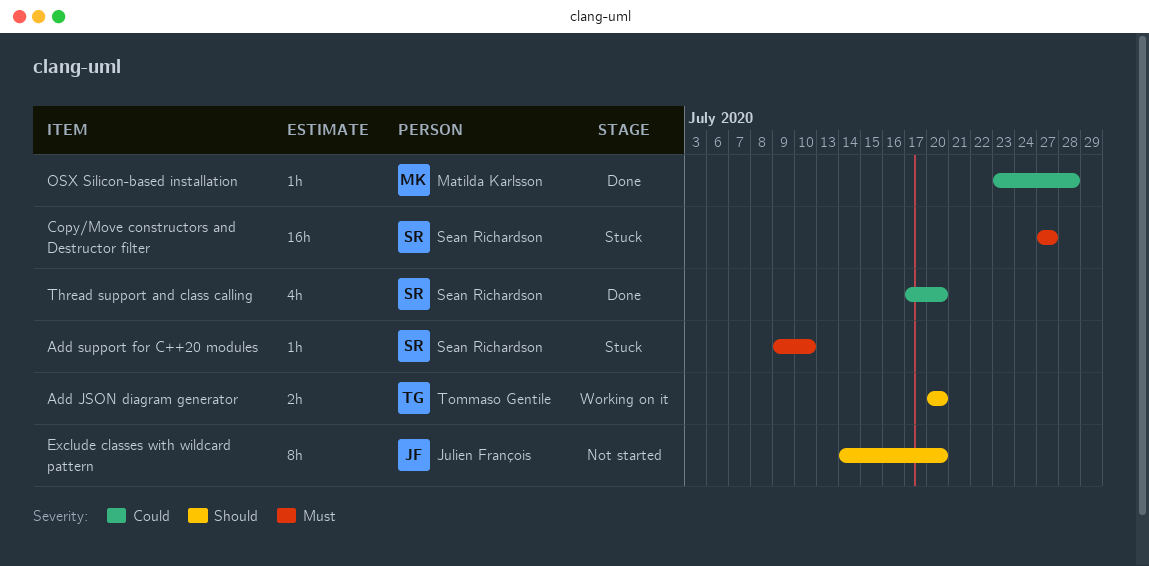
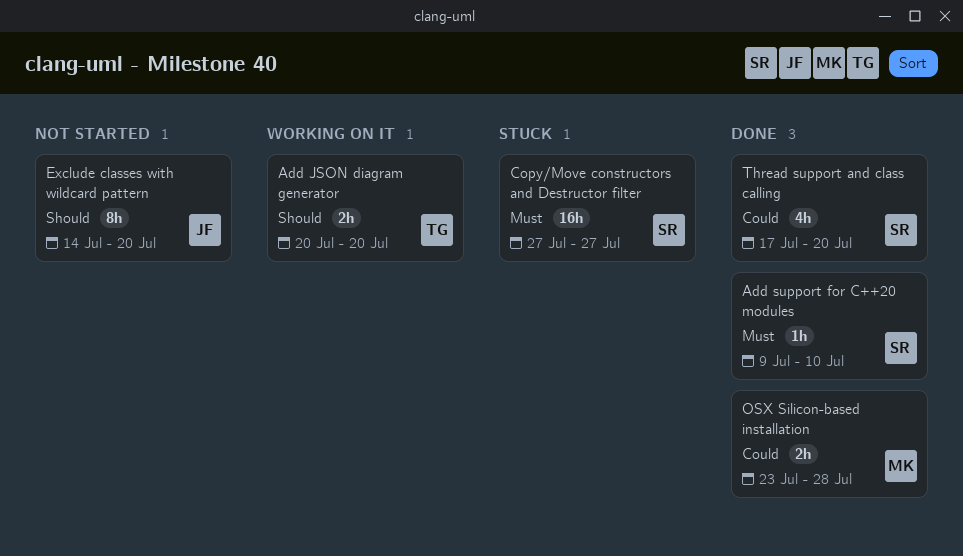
Add support for C++20 modules, status: Stuck -> Done
OSX Silicon-based installation, estimate: 1h -> 2h

